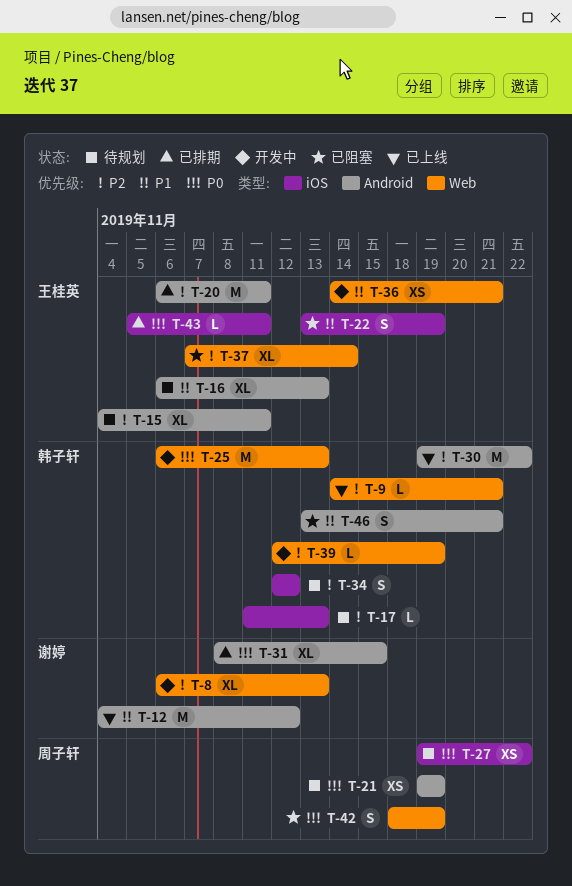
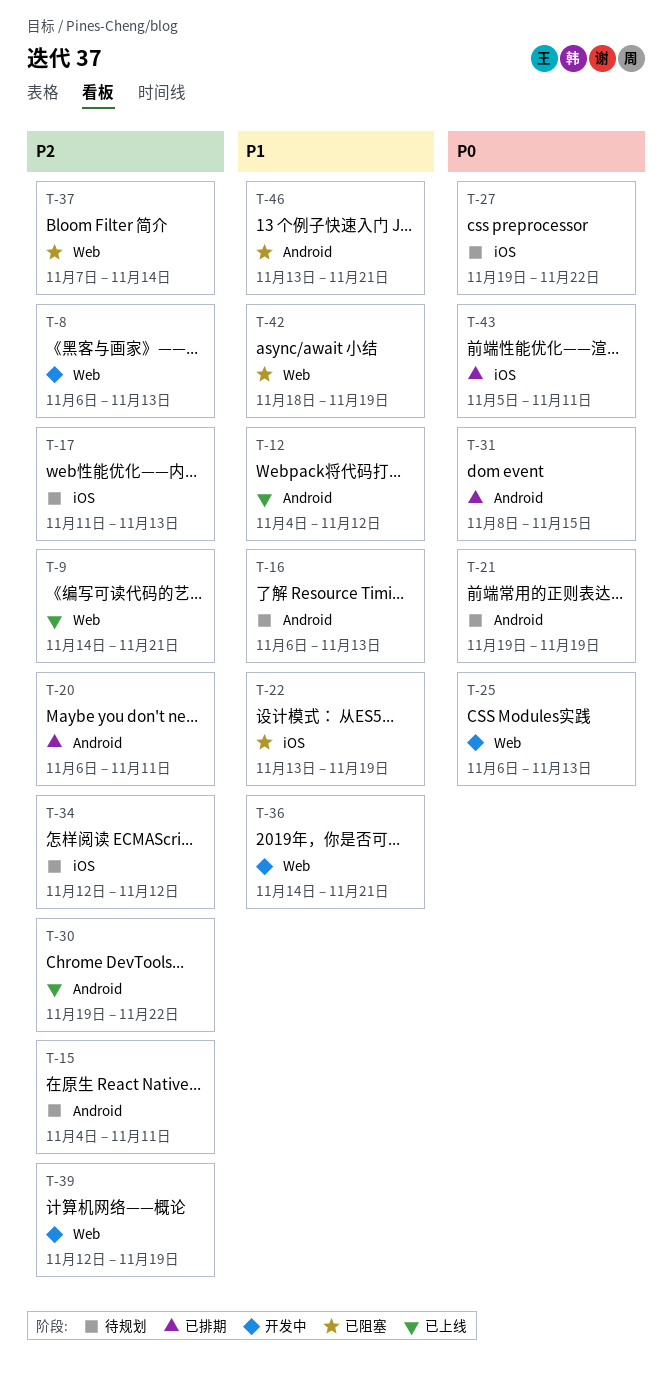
T-42, priority: P0 -> P1

